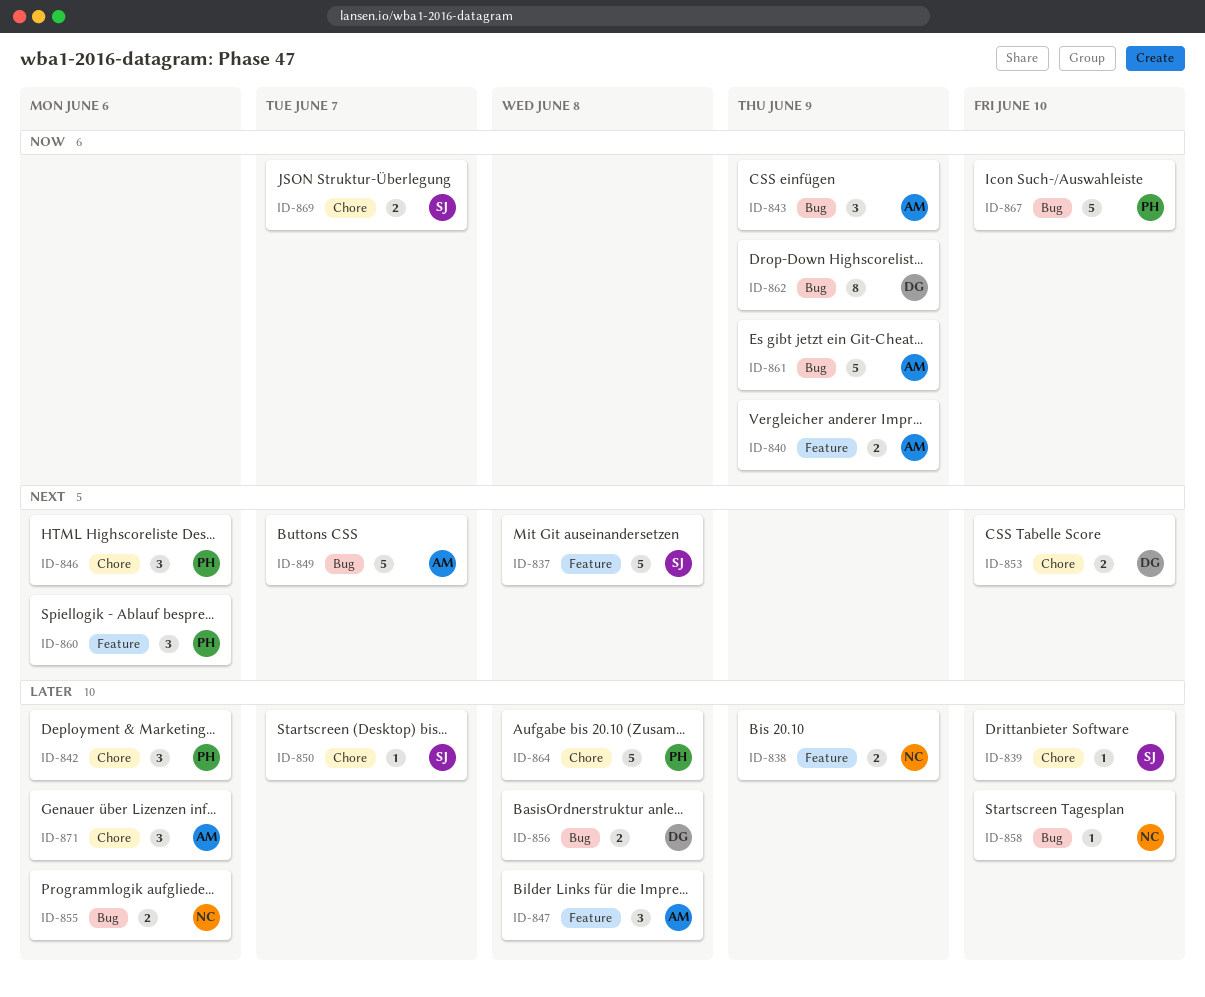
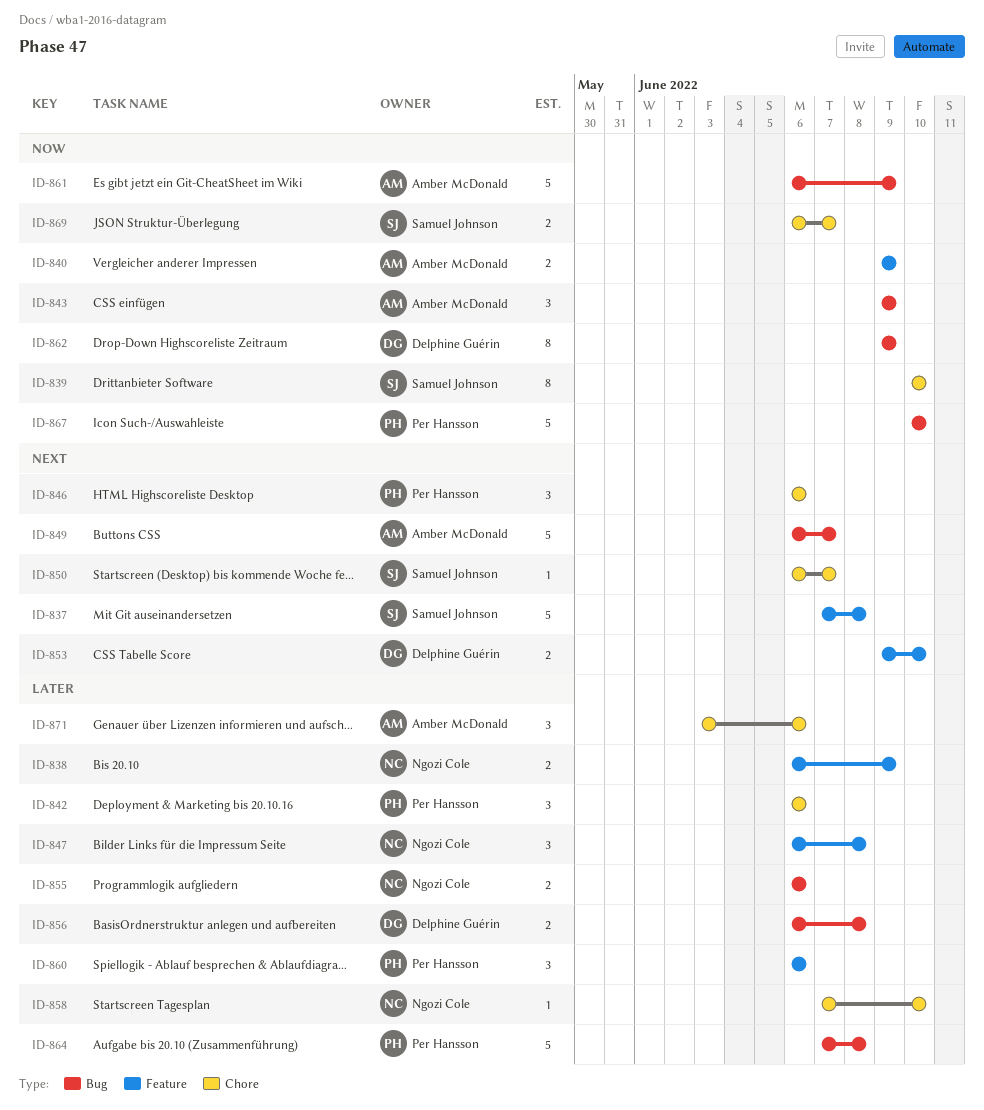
ID-839, priority: Later -> Now
ID-839, estimate: 1 -> 8
ID-847, owner: Amber McDonald -> Ngozi Cole
ID-850, priority: Later -> Next
ID-853, label: Chore -> Feature
ID-858, label: Bug -> Chore
ID-860, priority: Next -> Later
ID-864, label: Chore -> Bug

